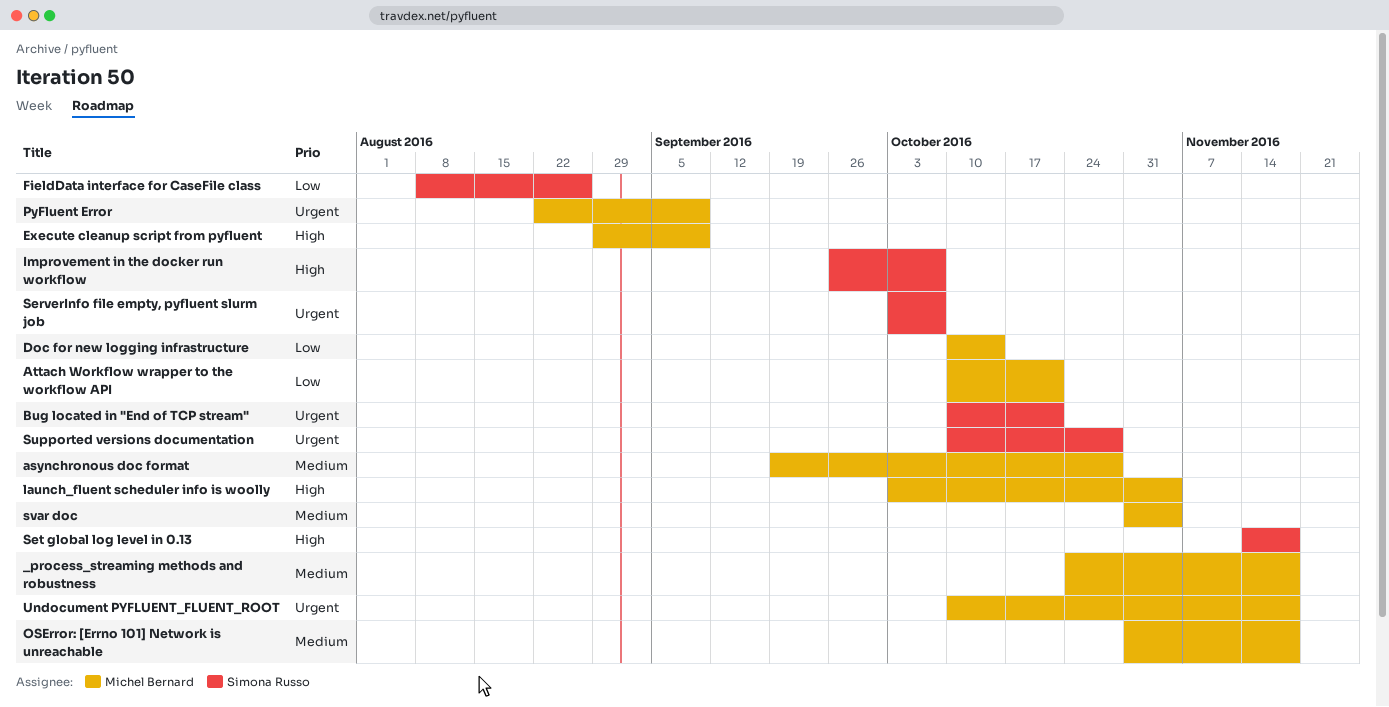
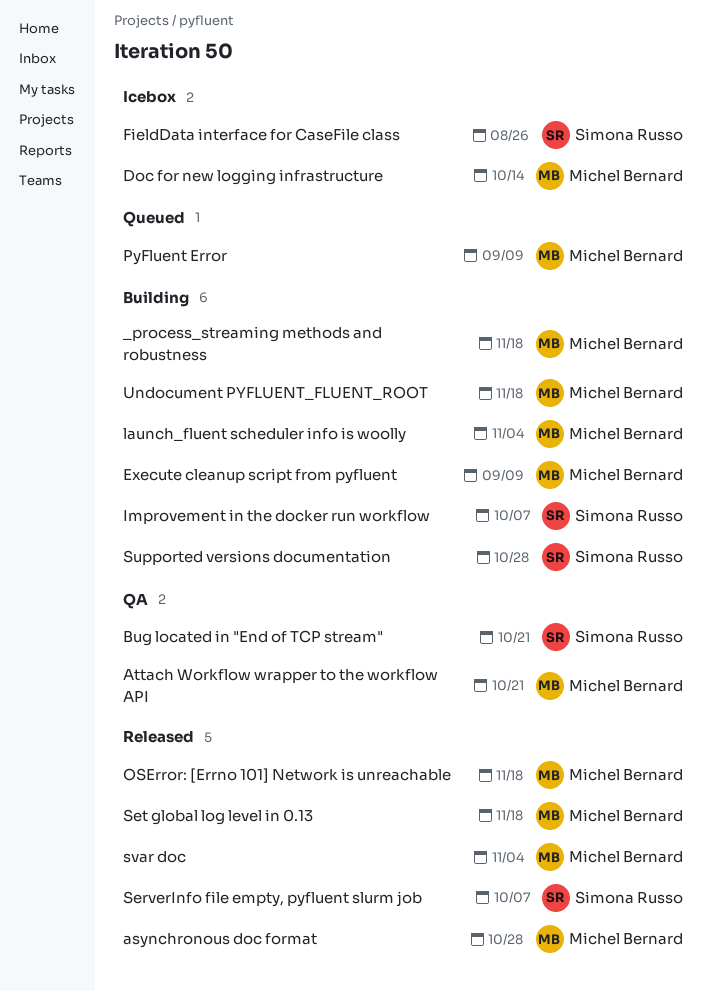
Set global log level in 0.13, owner: Simona Russo -> Michel Bernard

